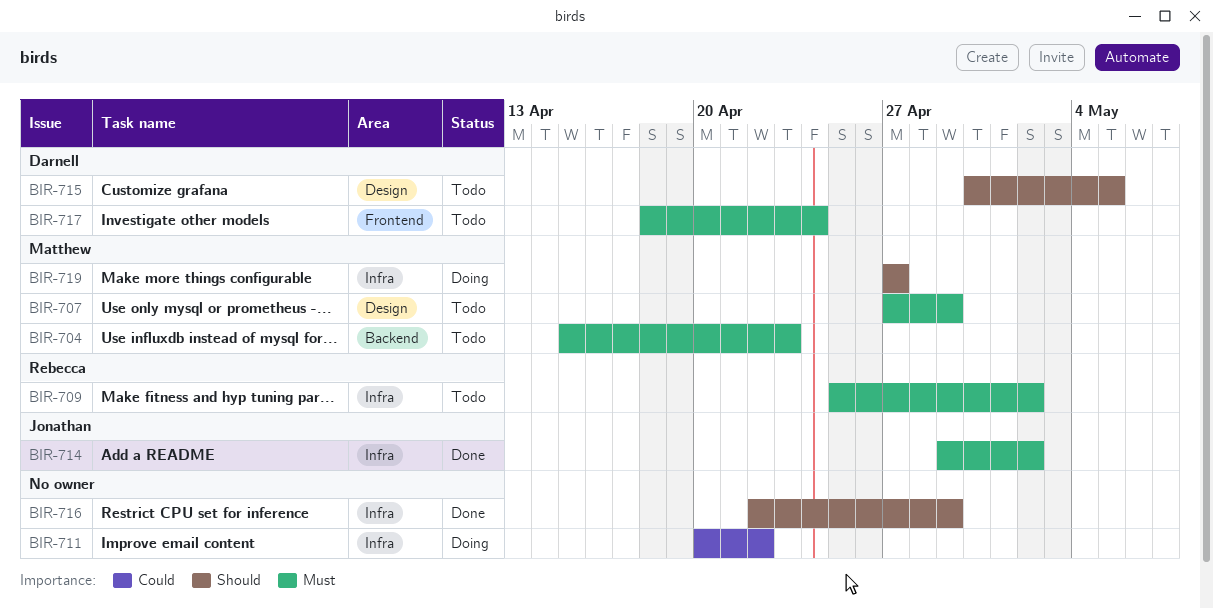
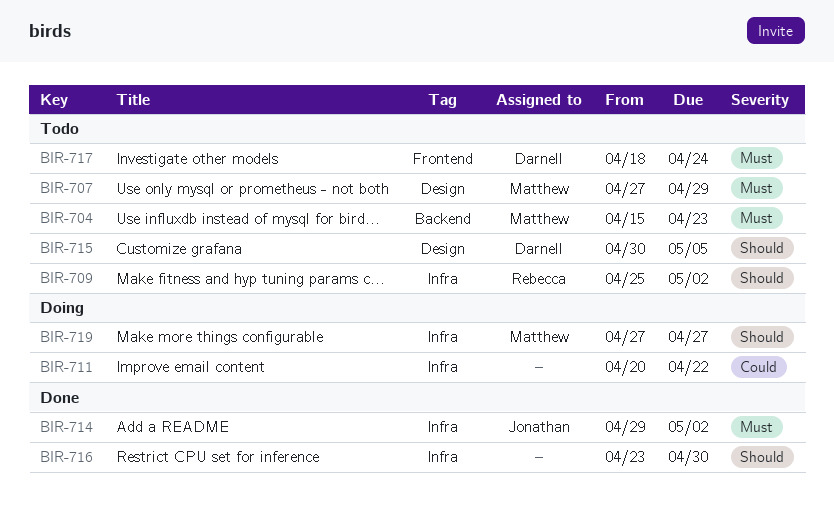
BIR-709, priority: Must -> Should
BIR-716, start: Apr 22 -> Apr 23
BIR-716, due: Apr 29 -> Apr 30

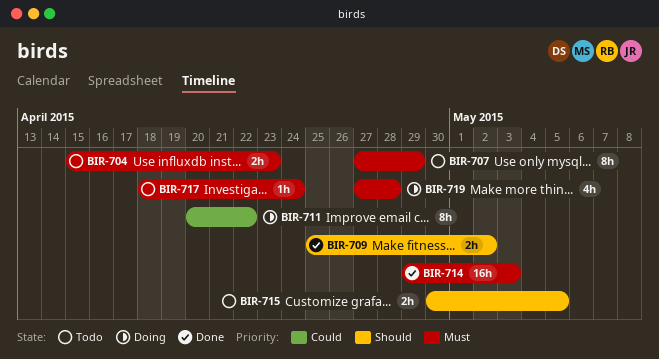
BIR-709, status: Todo -> Done
BIR-714, due: May 2 -> May 3
BIR-716: present -> none
BIR-719, priority: Should -> Must
BIR-719, due: Apr 27 -> Apr 28

